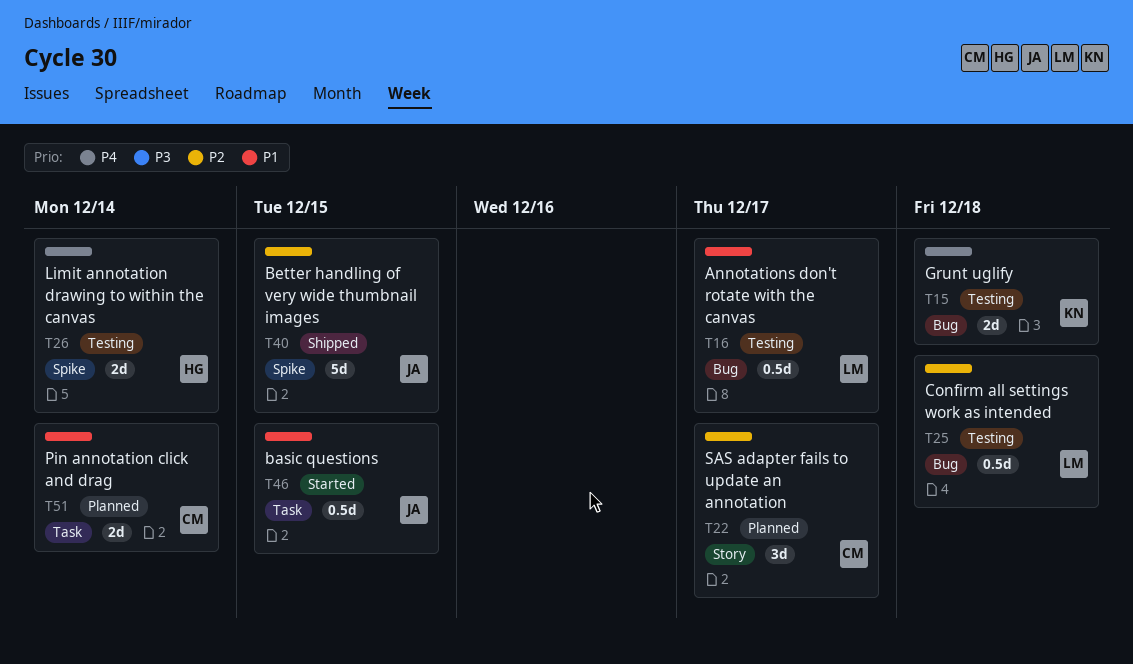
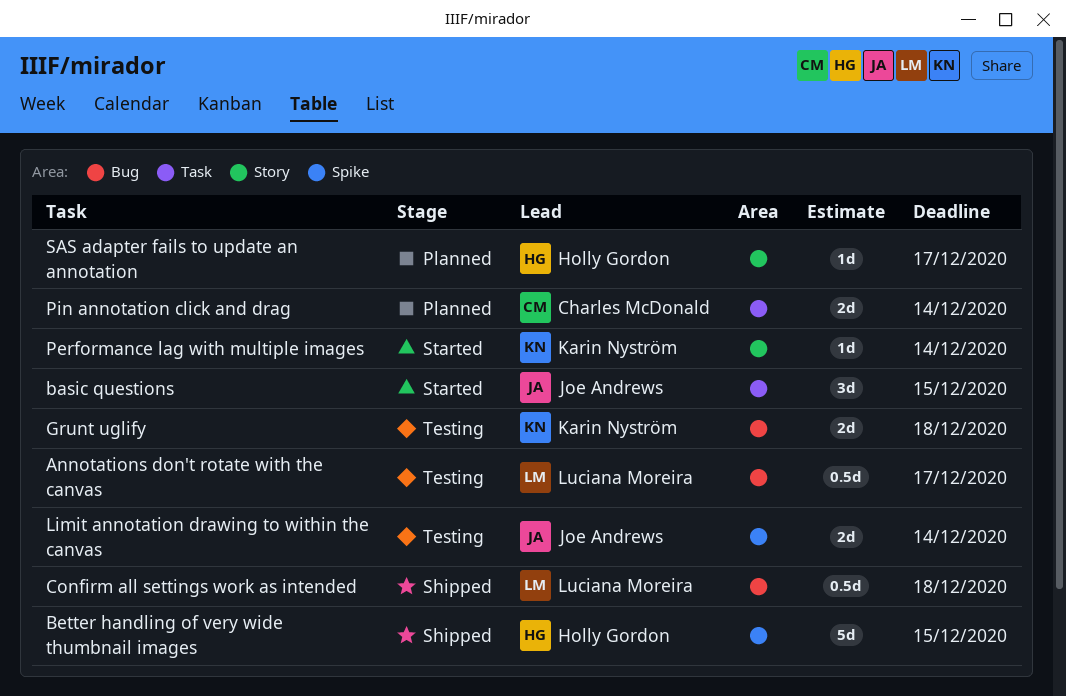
basic questions, estimate: 0.5d -> 3d
Better handling of very wide thumbnail images, owner: Joe Andrews -> Holly Gordon
Confirm all settings work as intended, status: Testing -> Shipped
Limit annotation drawing to within the canvas, owner: Holly Gordon -> Joe Andrews
Performance lag with multiple images: none -> present
SAS adapter fails to update an annotation, owner: Charles McDonald -> Holly Gordon
SAS adapter fails to update an annotation, estimate: 3d -> 1d

